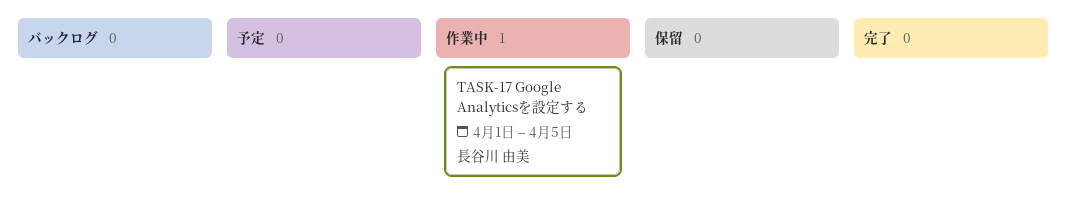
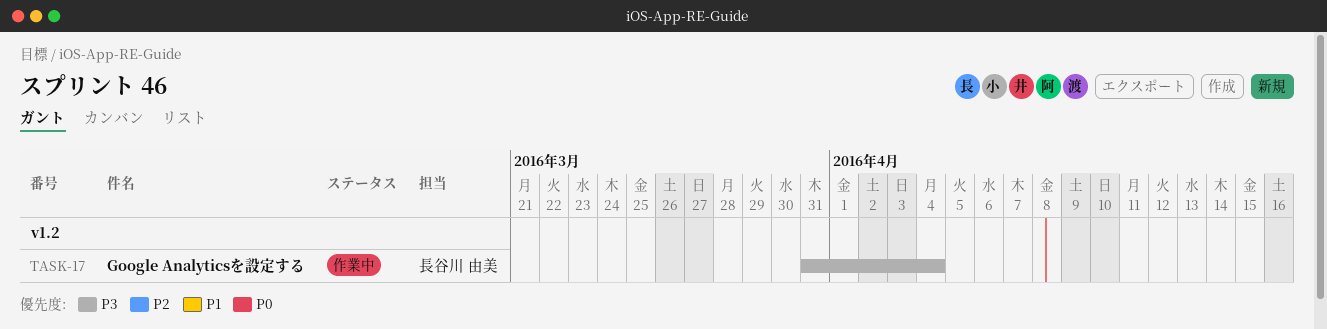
TASK-17, start: Apr 1 -> Mar 31
TASK-17, due: Apr 5 -> Apr 4

